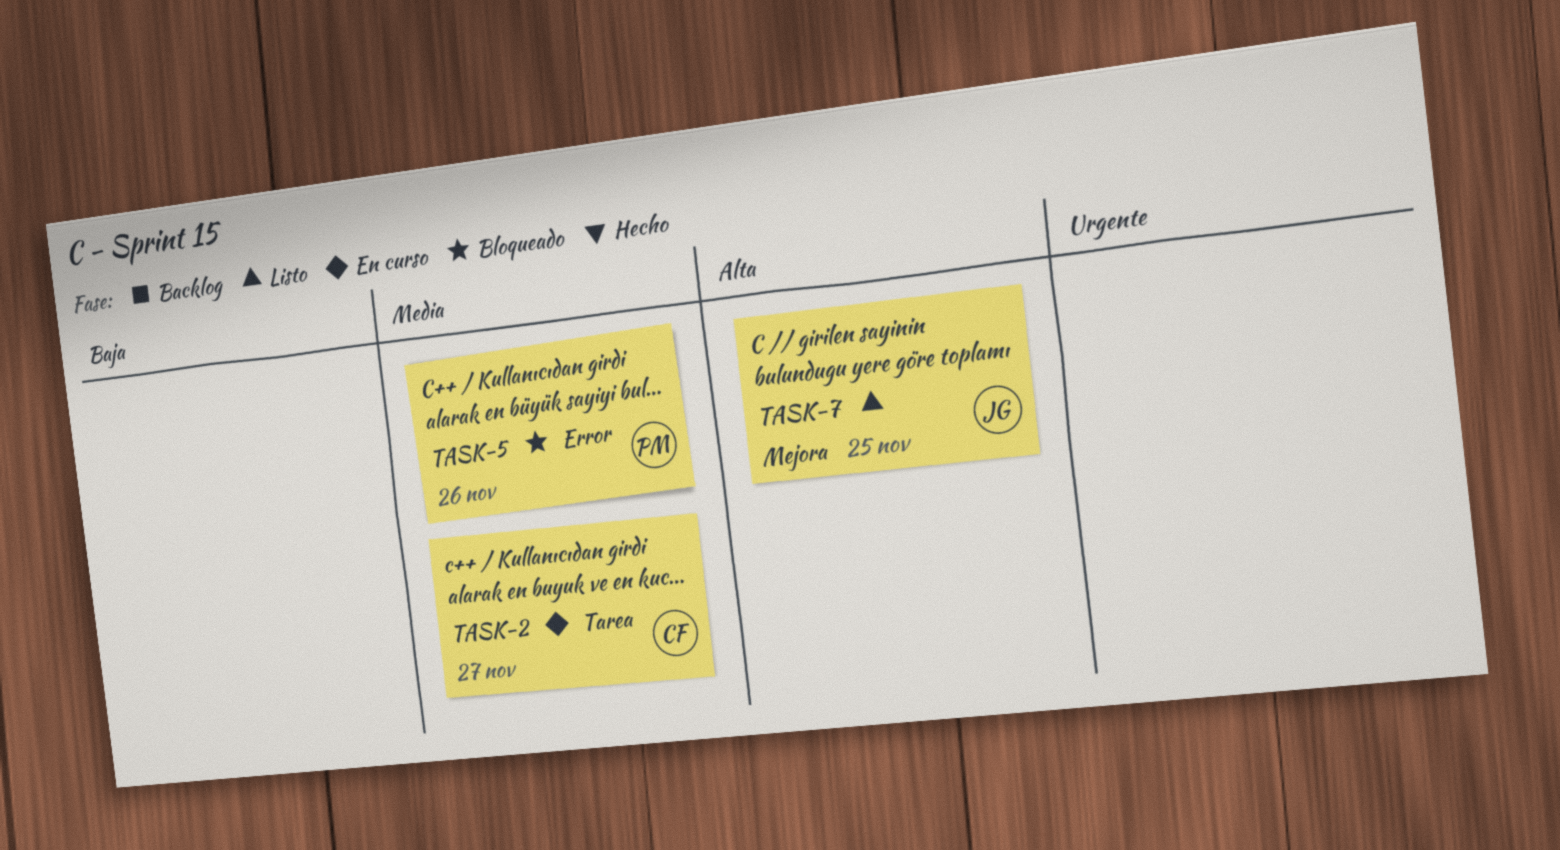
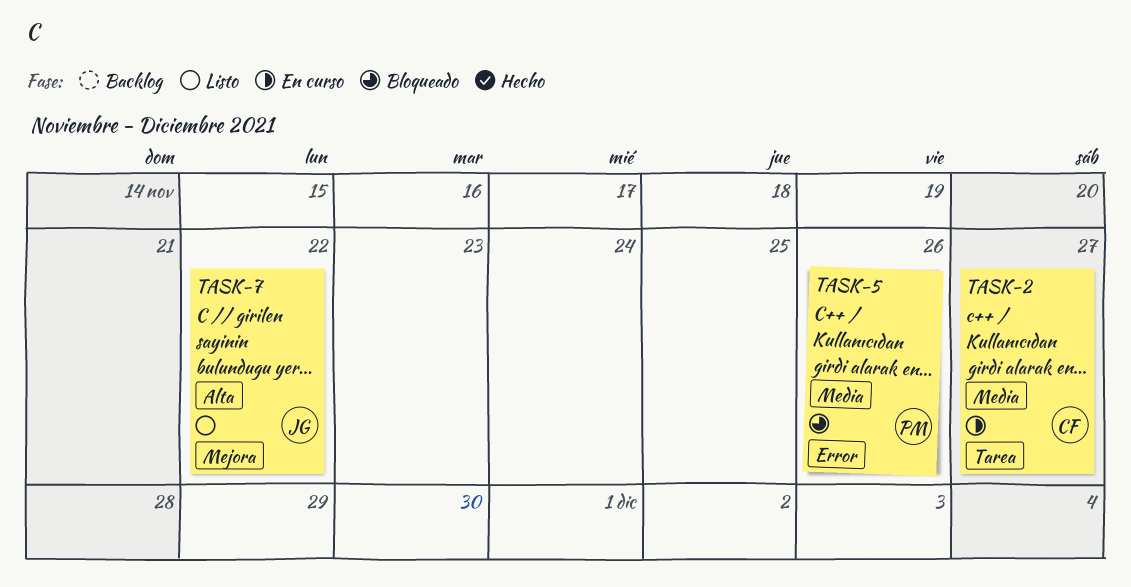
TASK-7, due: Nov 25 -> Nov 22

